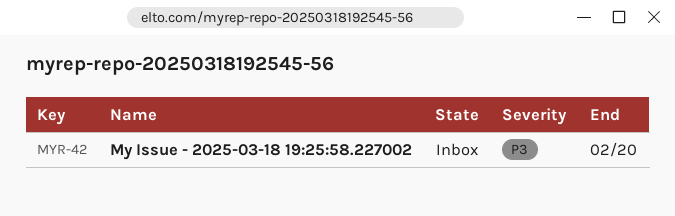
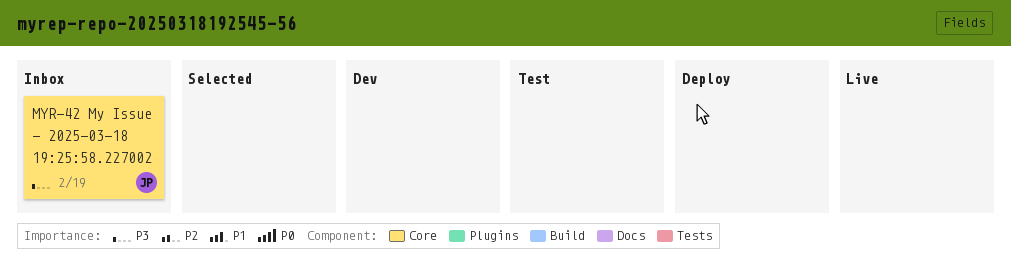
MYR-42, due: Feb 20 -> Feb 19

